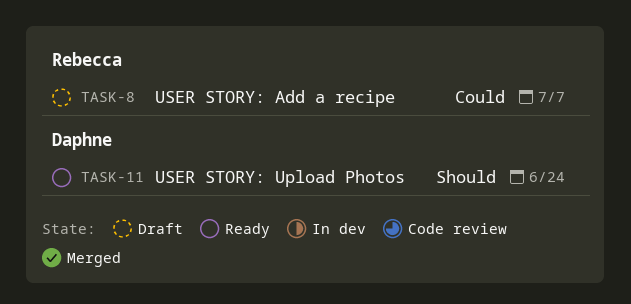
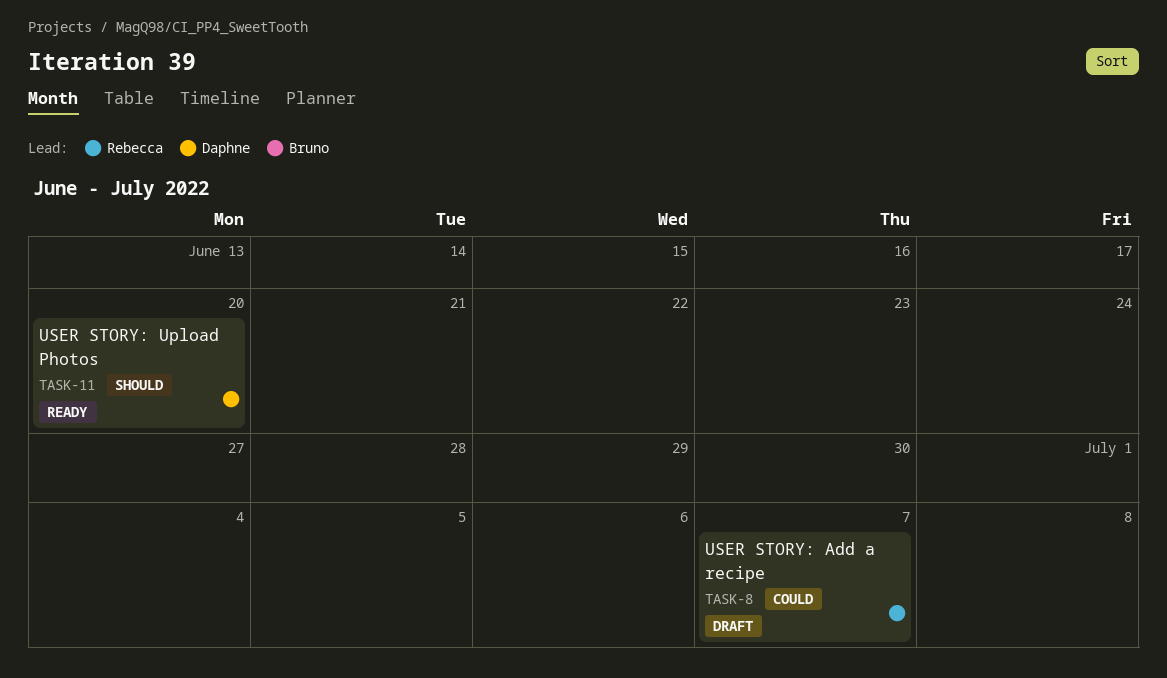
TASK-11, due: Jun 24 -> Jun 20

